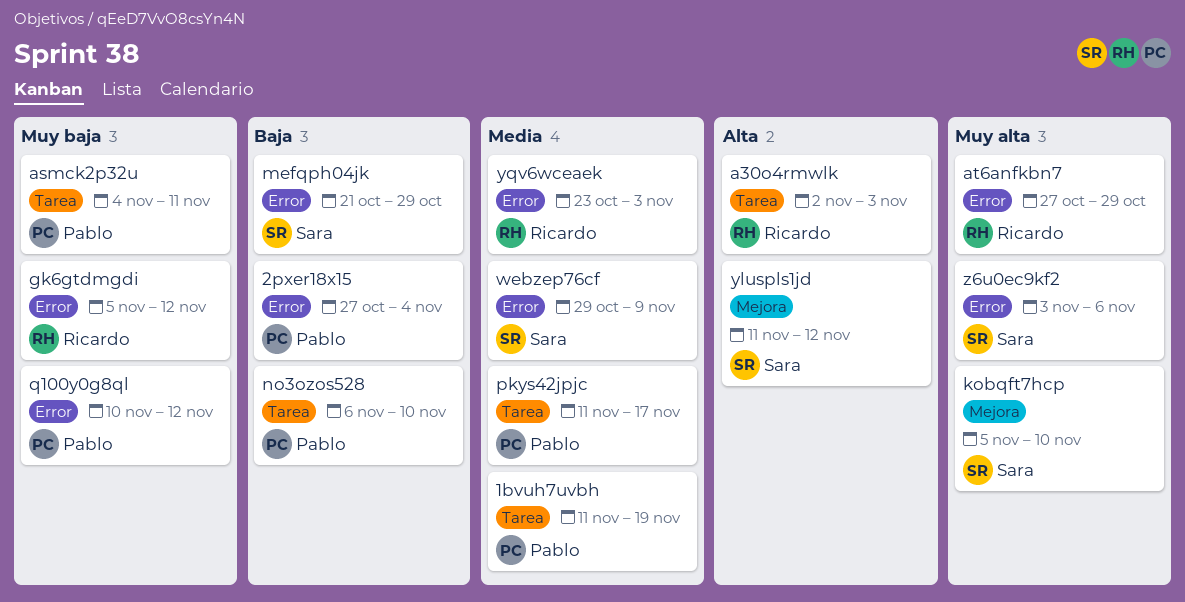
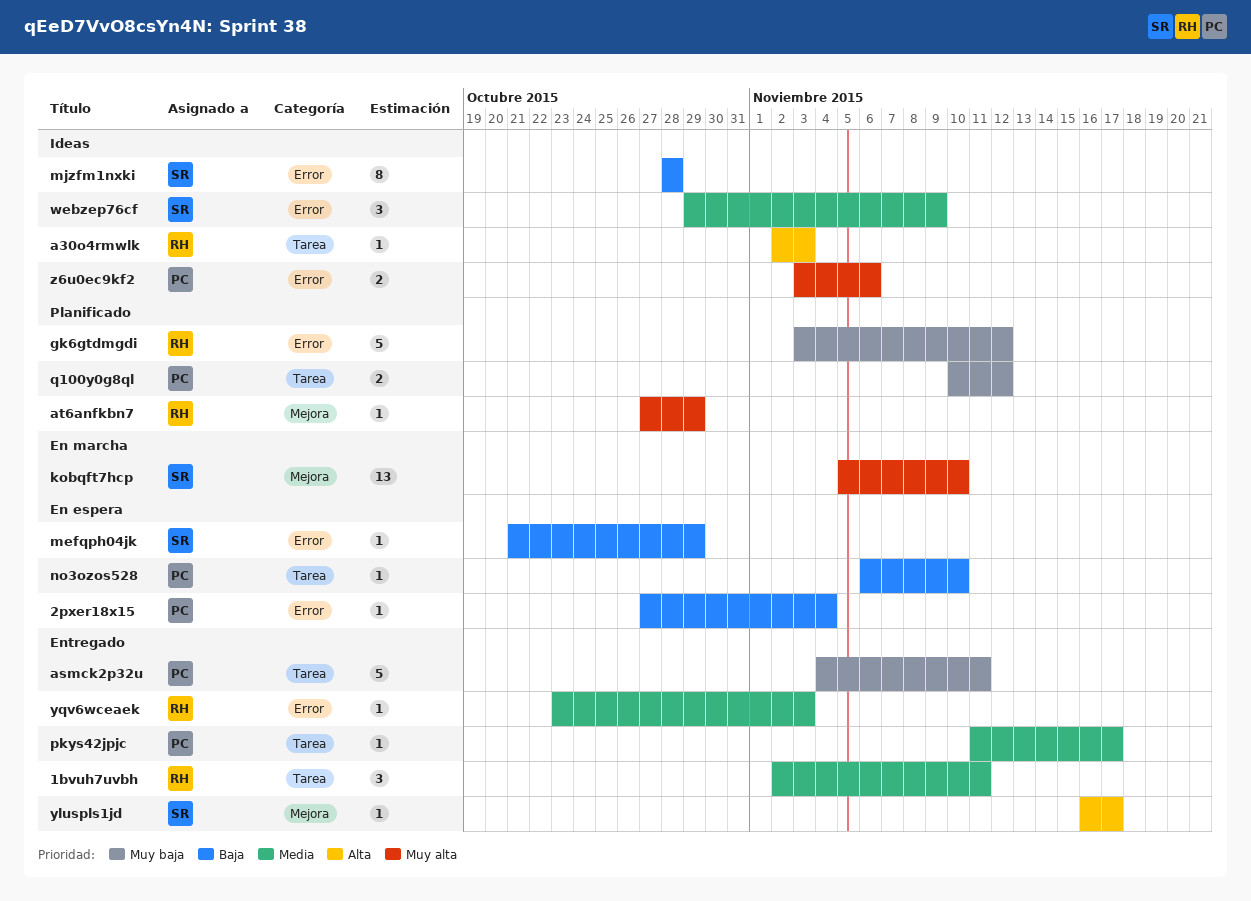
1bvuh7uvbh, owner: Pablo -> Ricardo
1bvuh7uvbh, start: Nov 11 -> Nov 2
1bvuh7uvbh, due: Nov 19 -> Nov 11
at6anfkbn7, label: Error -> Mejora
gk6gtdmgdi, start: Nov 5 -> Nov 3
mjzfm1nxki: none -> present
q100y0g8ql, label: Error -> Tarea
yluspls1jd, start: Nov 11 -> Nov 16
yluspls1jd, due: Nov 12 -> Nov 17
z6u0ec9kf2, owner: Sara -> Pablo

